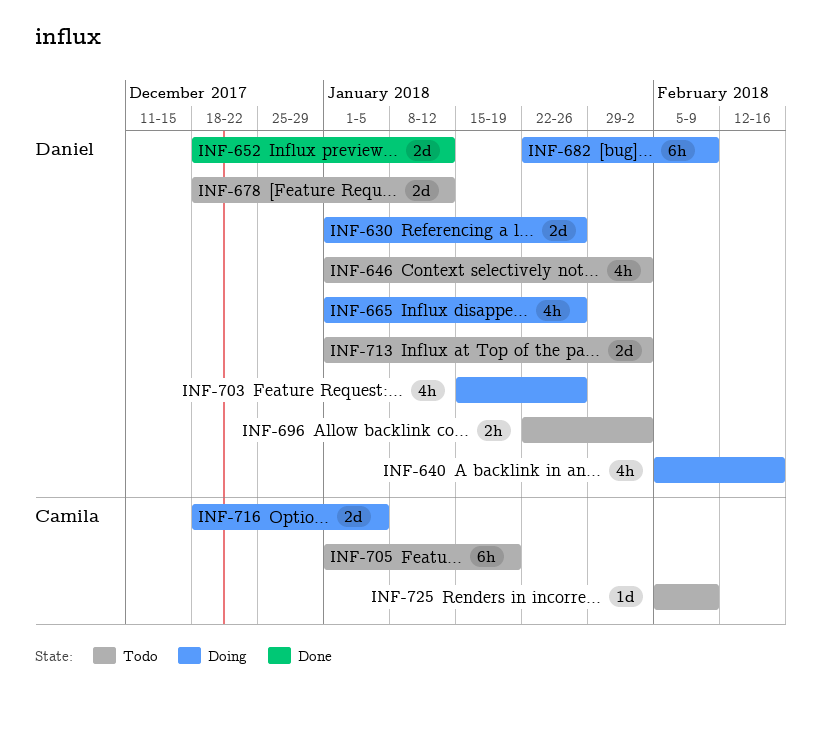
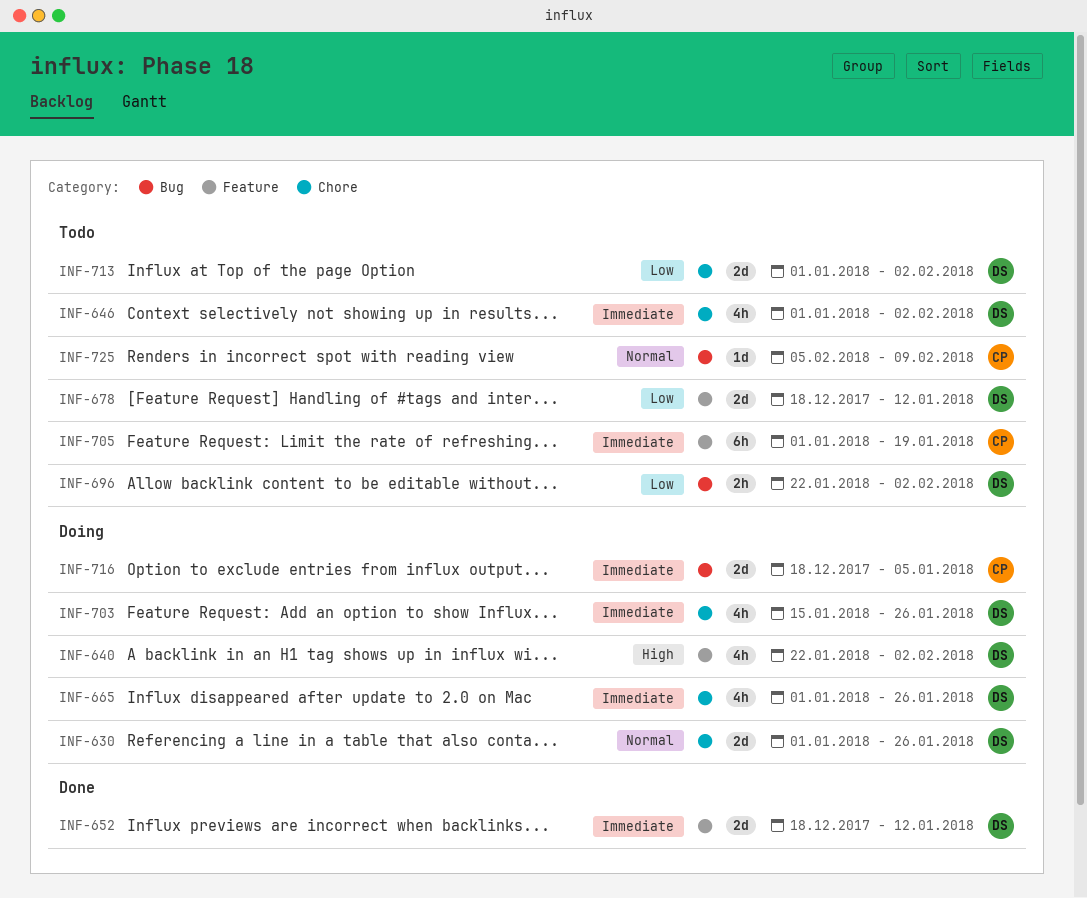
INF-640, start: Feb 5 -> Jan 22
INF-640, due: Feb 16 -> Feb 2
INF-682: present -> none

